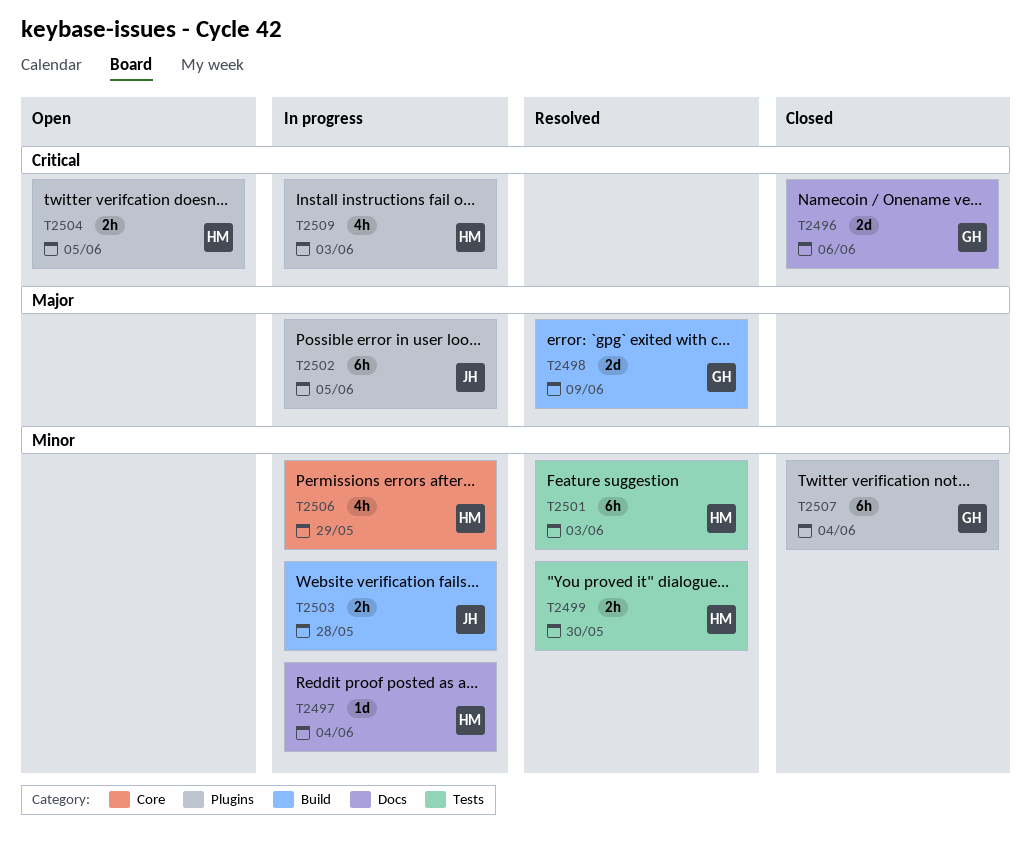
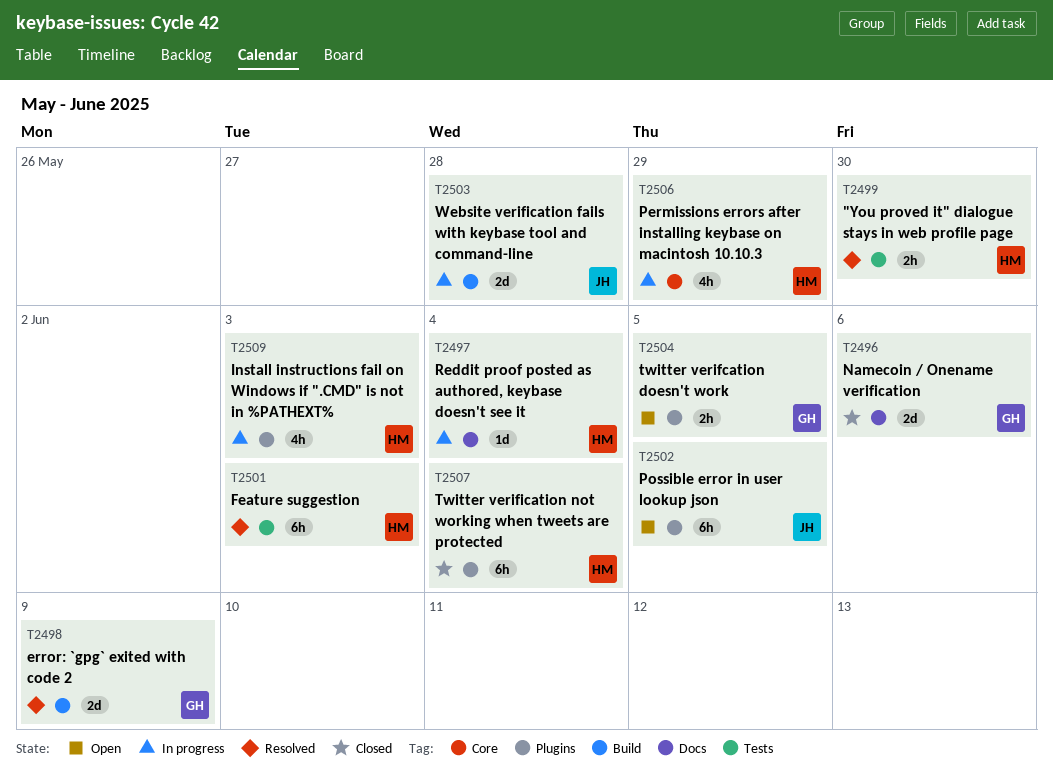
T2502, status: In progress -> Open
T2503, estimate: 2h -> 2d
T2504, owner: HM -> GH
T2507, owner: GH -> HM

